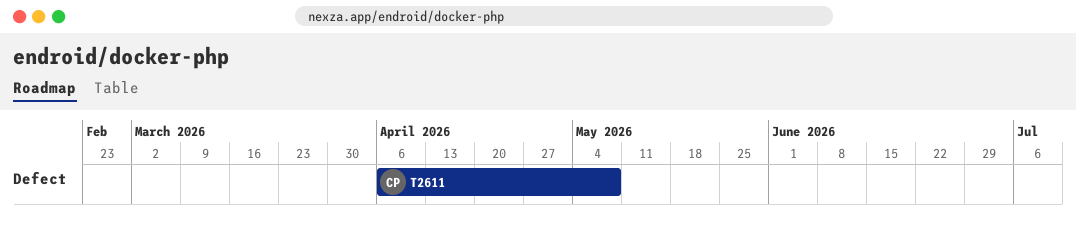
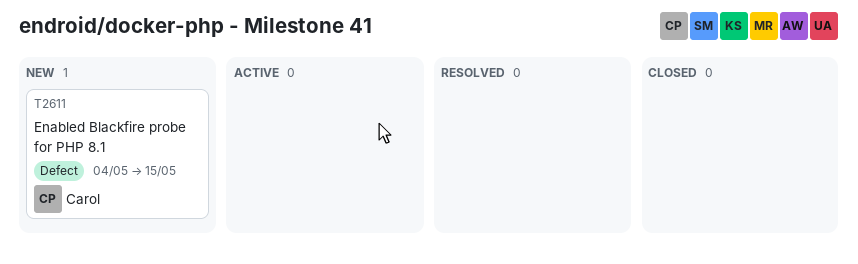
T2611, start: Apr 6 -> May 4
T2611, due: May 8 -> May 15

